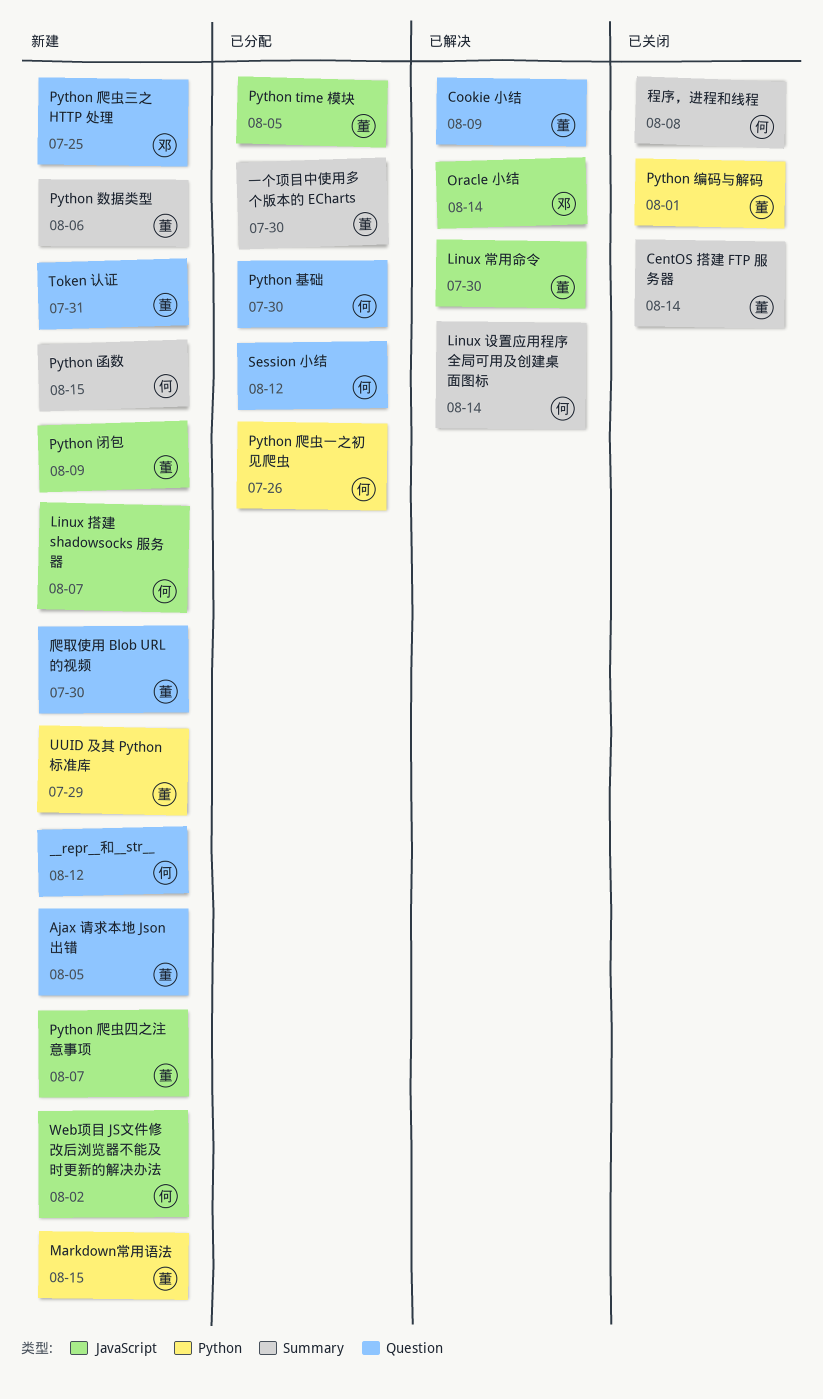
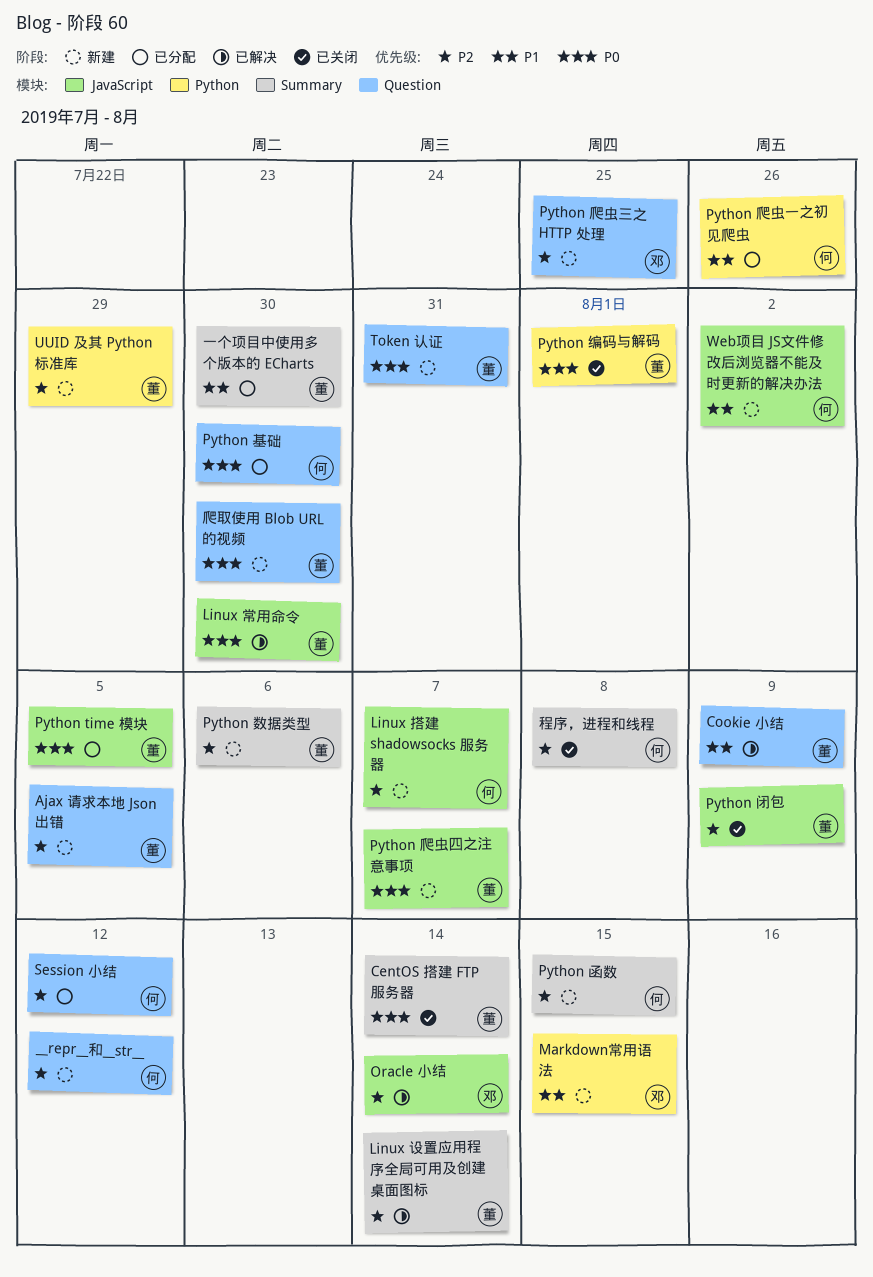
Linux 设置应用程序全局可用及创建桌面图标, owner: 何 -> 董
Markdown常用语法, owner: 董 -> 邓
Python 闭包, status: 新建 -> 已关闭

